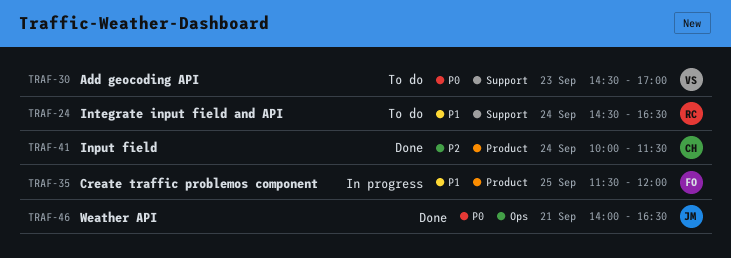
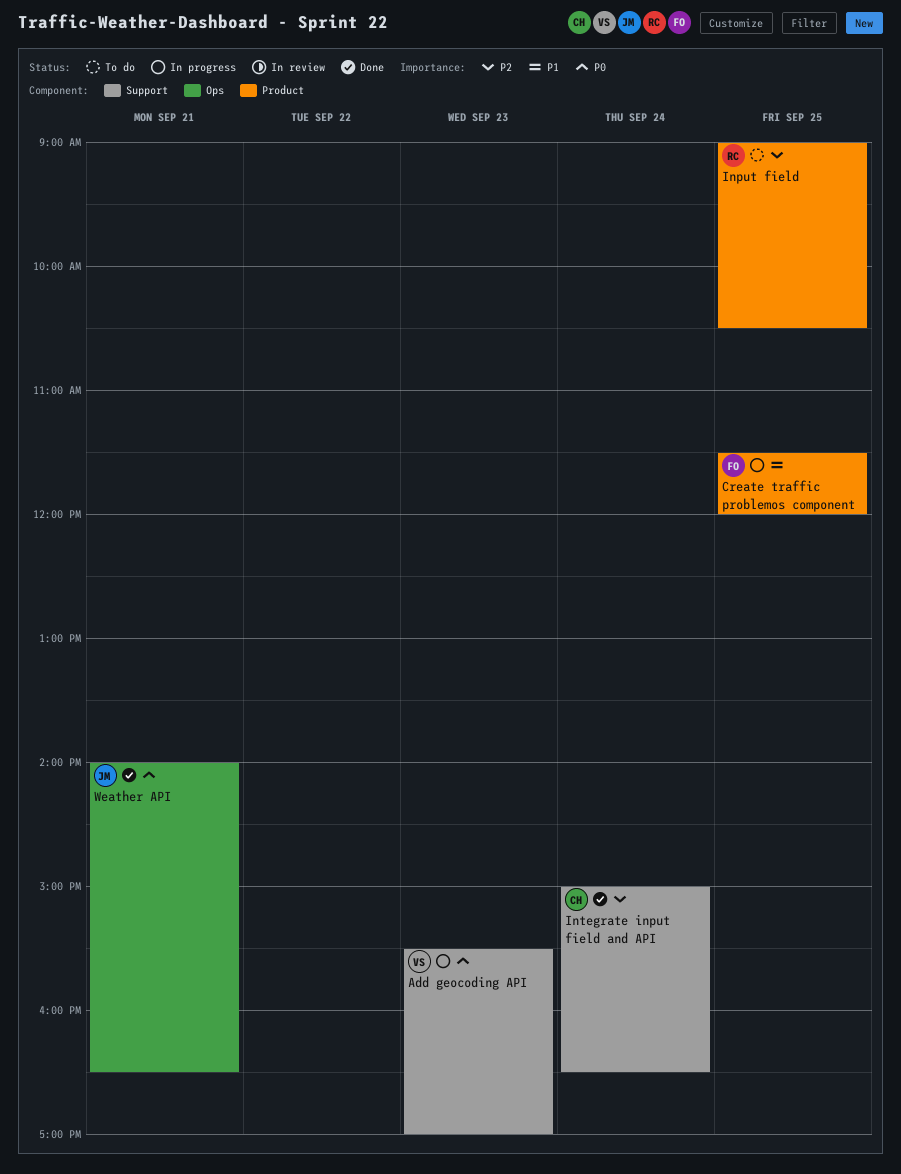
Add geocoding API, status: To do -> In progress
Add geocoding API, begins: 14:30 -> 15:30
Input field, status: Done -> To do
Input field, owner: CH -> RC
Input field, day: Sep 24 -> Sep 25
Input field, begins: 10:00 -> 09:00
Input field, ends: 11:30 -> 10:30
Integrate input field and API, status: To do -> Done
Integrate input field and API, owner: RC -> CH
Integrate input field and API, priority: P1 -> P2
Integrate input field and API, begins: 14:30 -> 15:00

